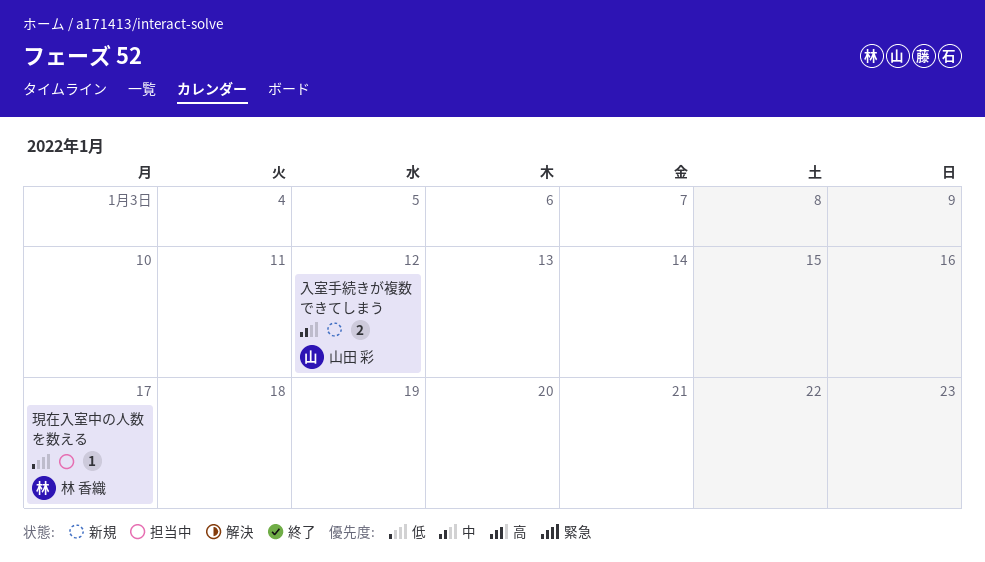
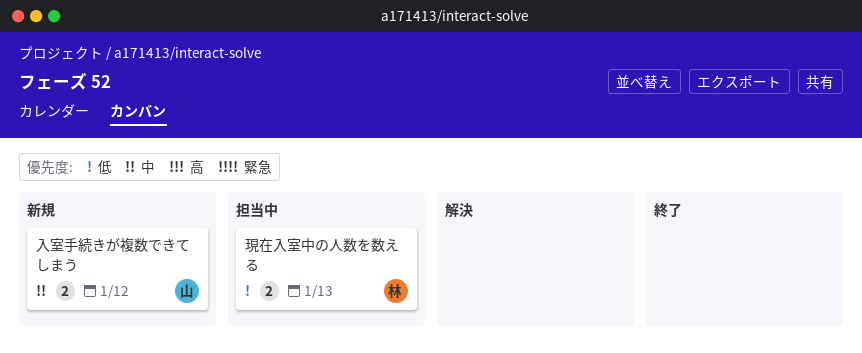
現在入室中の人数を数える, estimate: 1 -> 2
現在入室中の人数を数える, due: Jan 17 -> Jan 13

